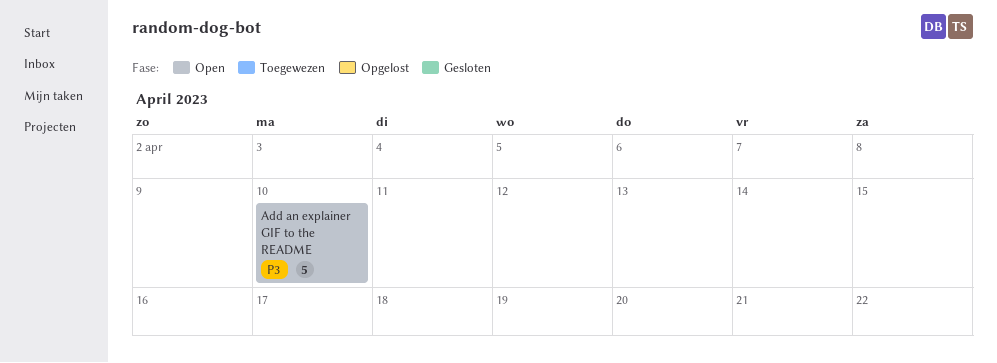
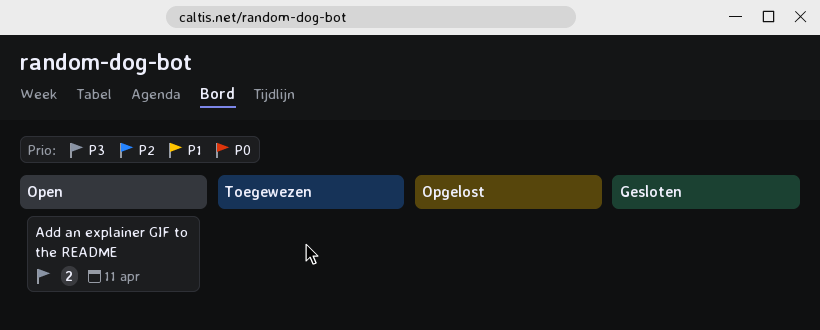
Add an explainer GIF to the README, estimate: 5 -> 2
Add an explainer GIF to the README, due: Apr 10 -> Apr 11

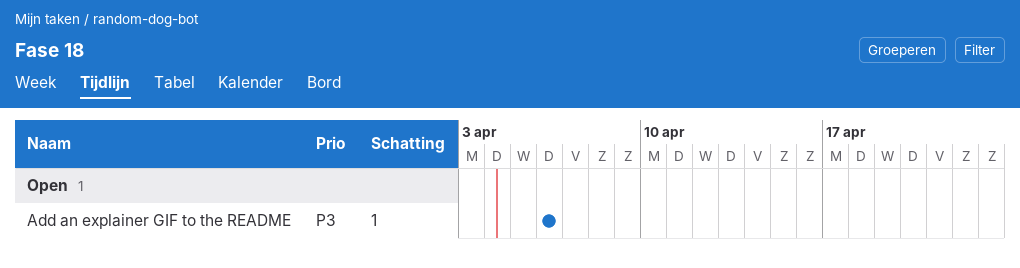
Add an explainer GIF to the README, estimate: 2 -> 1
Add an explainer GIF to the README, due: Apr 11 -> Apr 6

